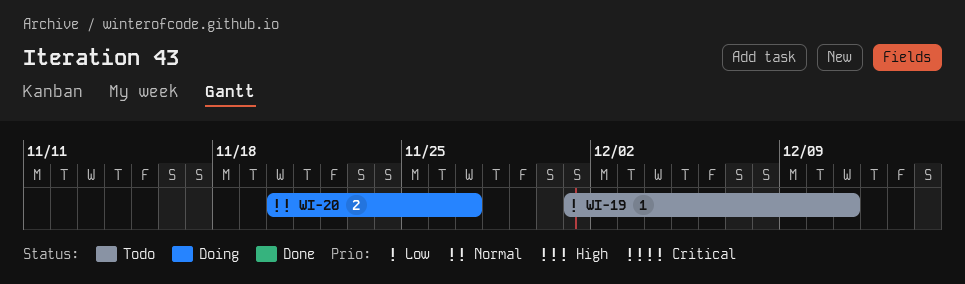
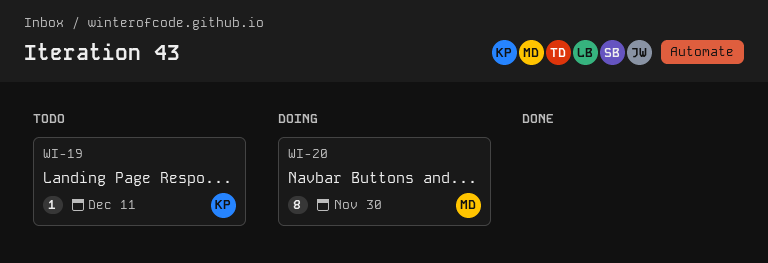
WI-20, estimate: 2 -> 8
WI-20, due: Nov 27 -> Nov 30

